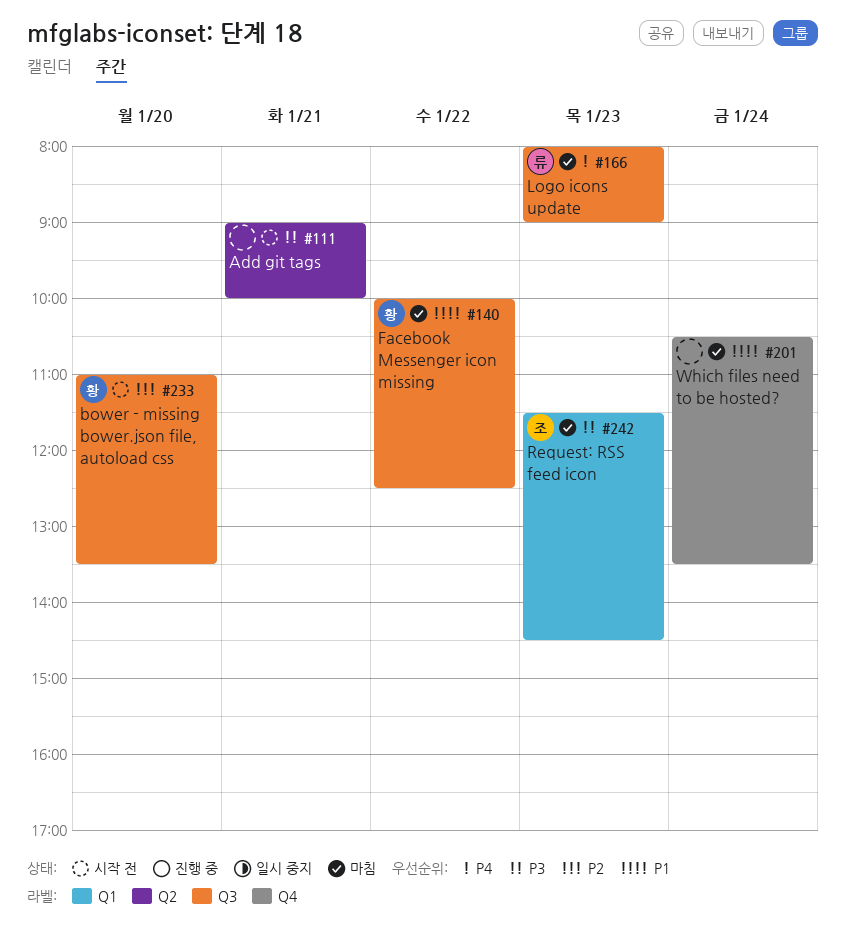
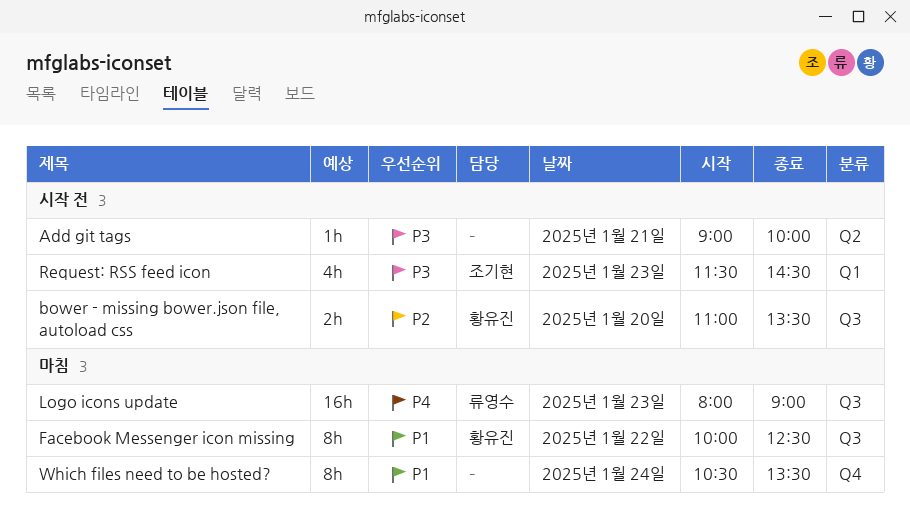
Request: RSS feed icon, status: 마침 -> 시작 전

